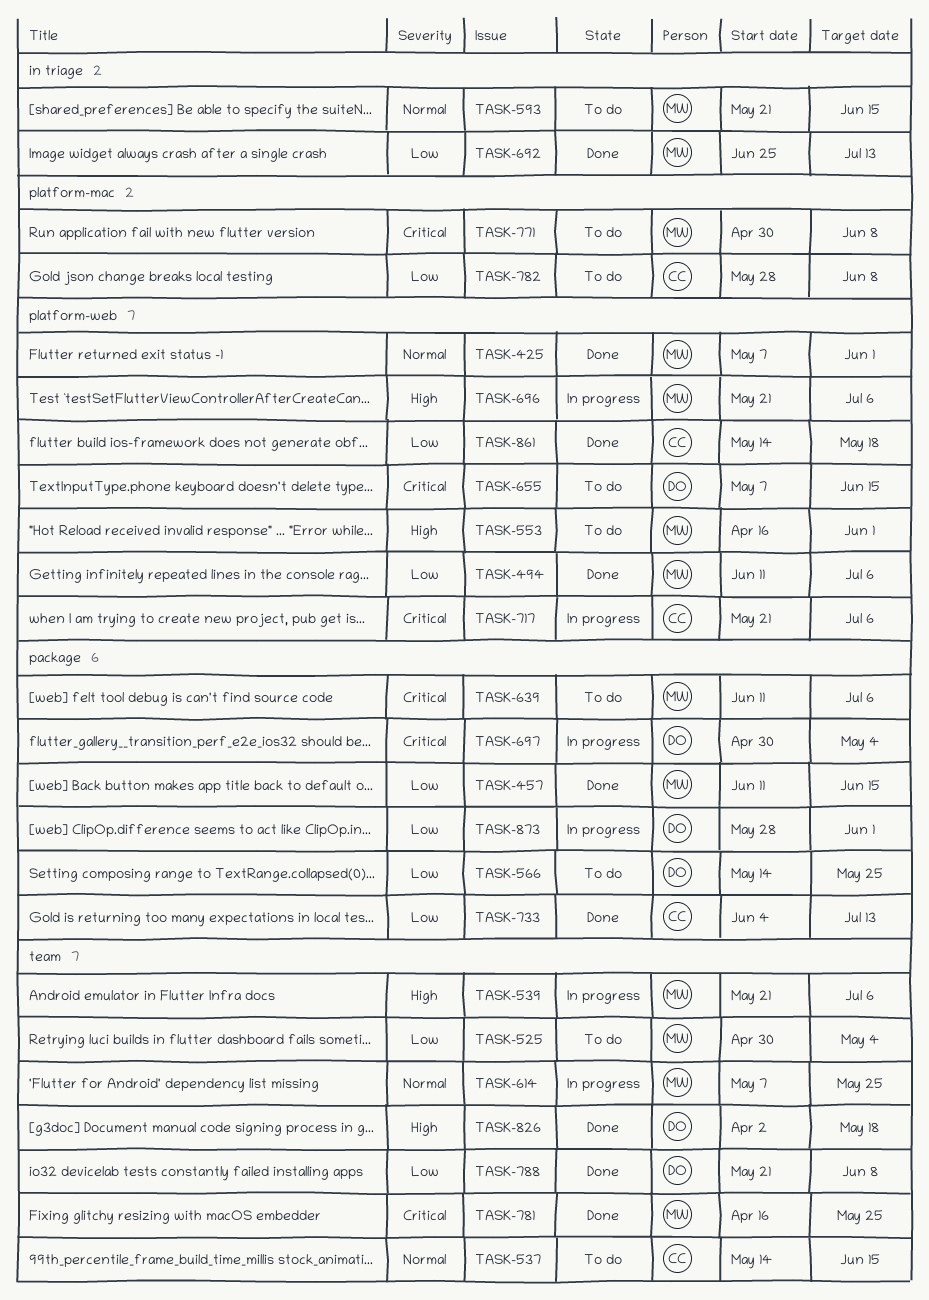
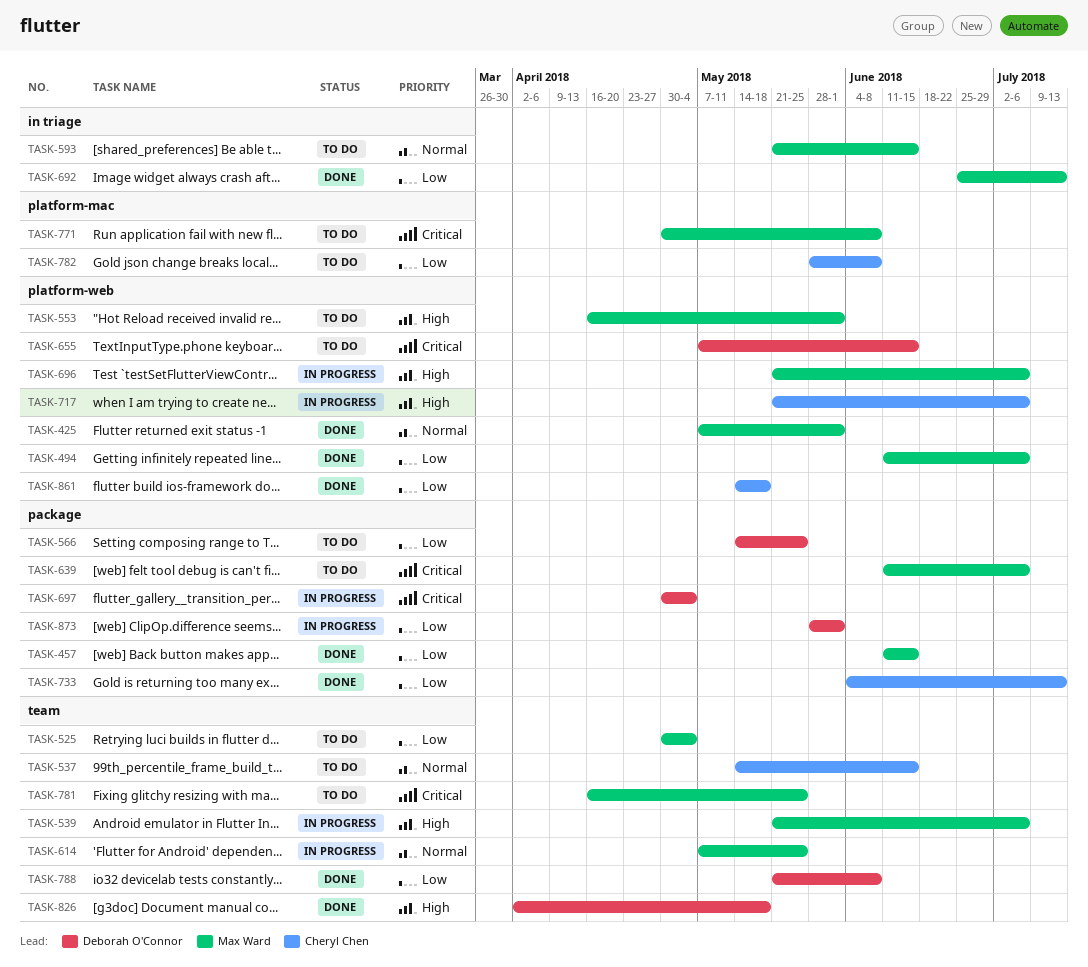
TASK-717, priority: Critical -> High
TASK-781, status: Done -> To do

